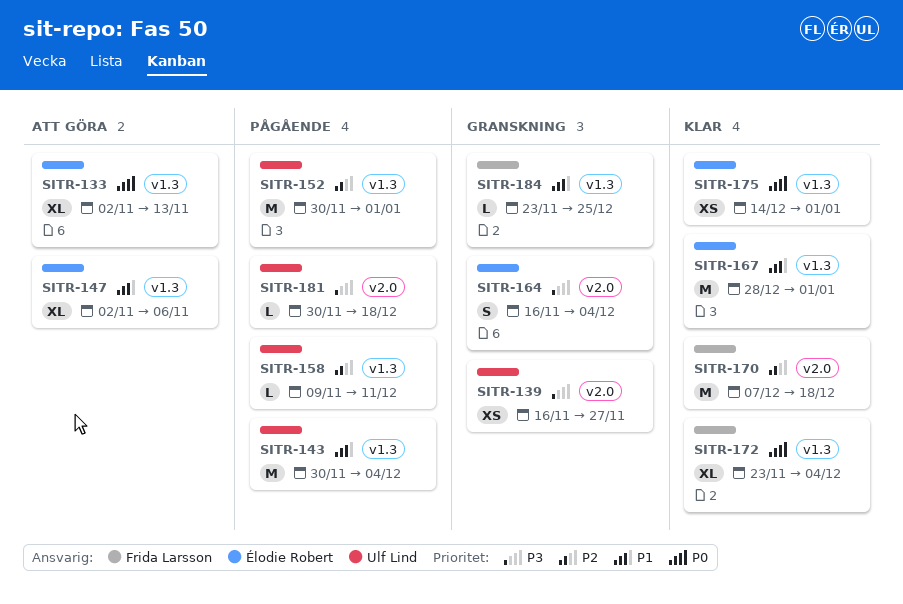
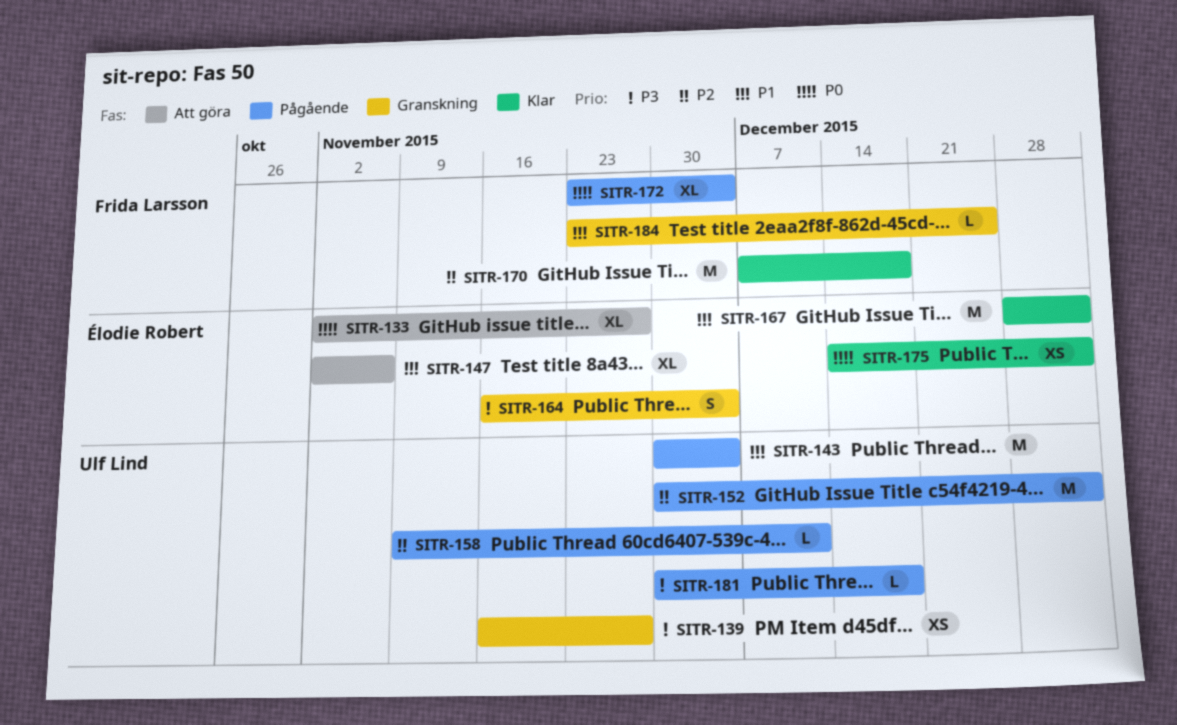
SITR-133, due: Nov 13 -> Nov 27
SITR-172, status: Klar -> Pågående

